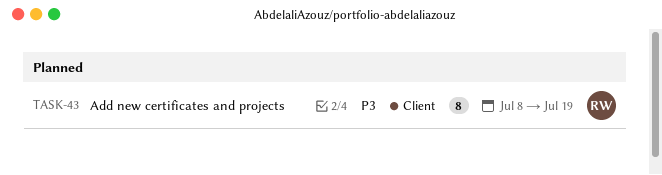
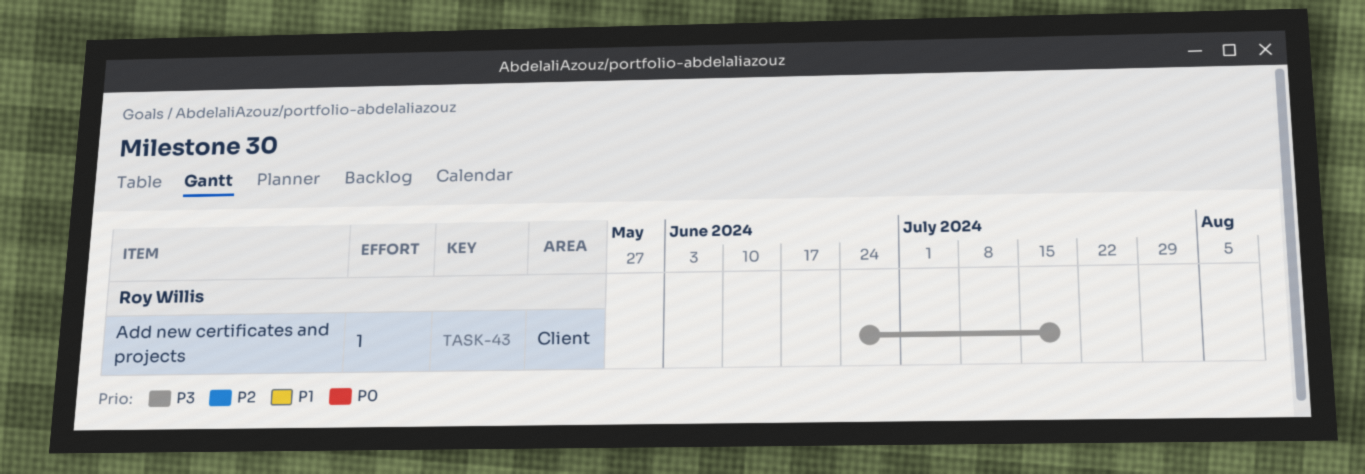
TASK-43, estimate: 8 -> 1
TASK-43, start: Jul 8 -> Jun 24

